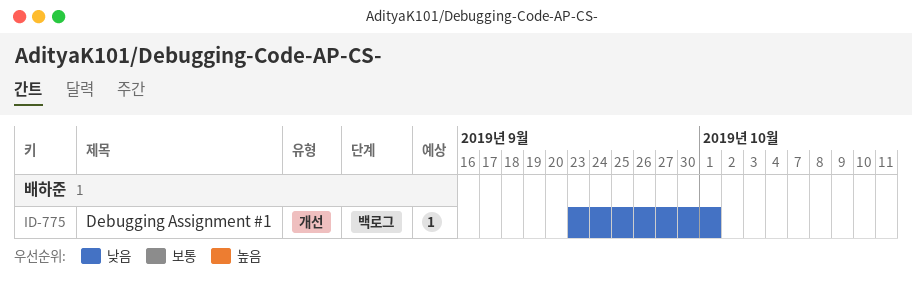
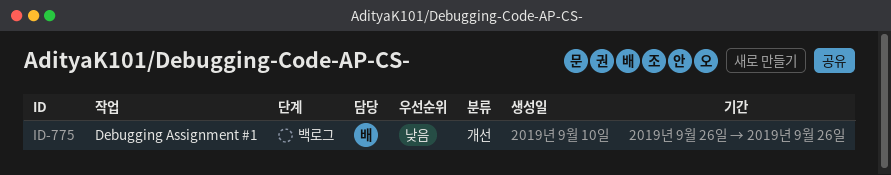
ID-775, start: Sep 23 -> Sep 26
ID-775, due: Oct 1 -> Sep 26

